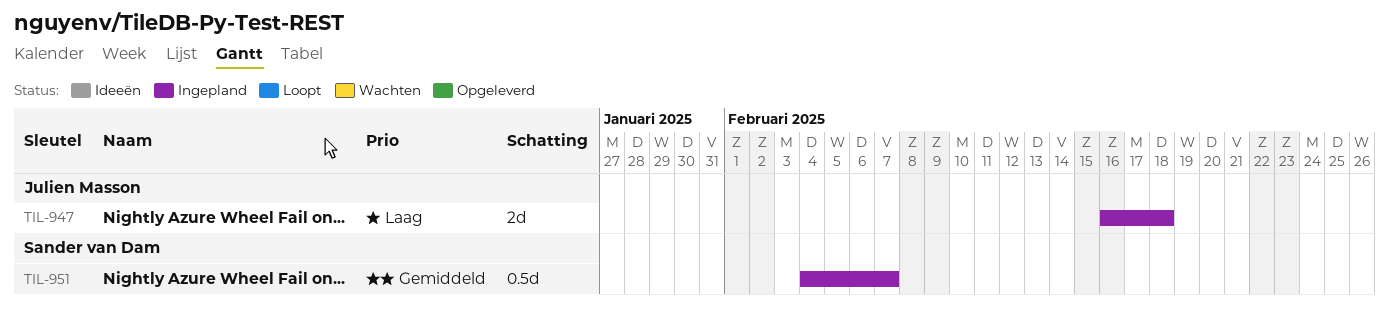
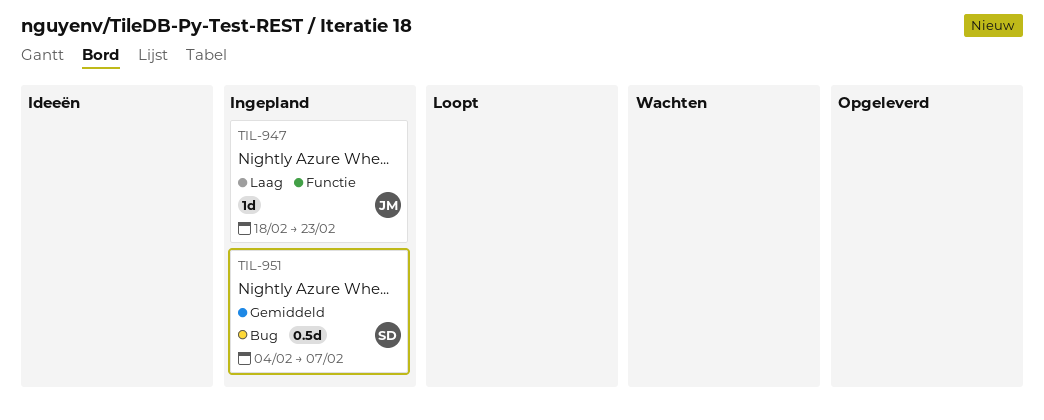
TIL-947, estimate: 2d -> 1d
TIL-947, start: Feb 16 -> Feb 18
TIL-947, due: Feb 18 -> Feb 23

